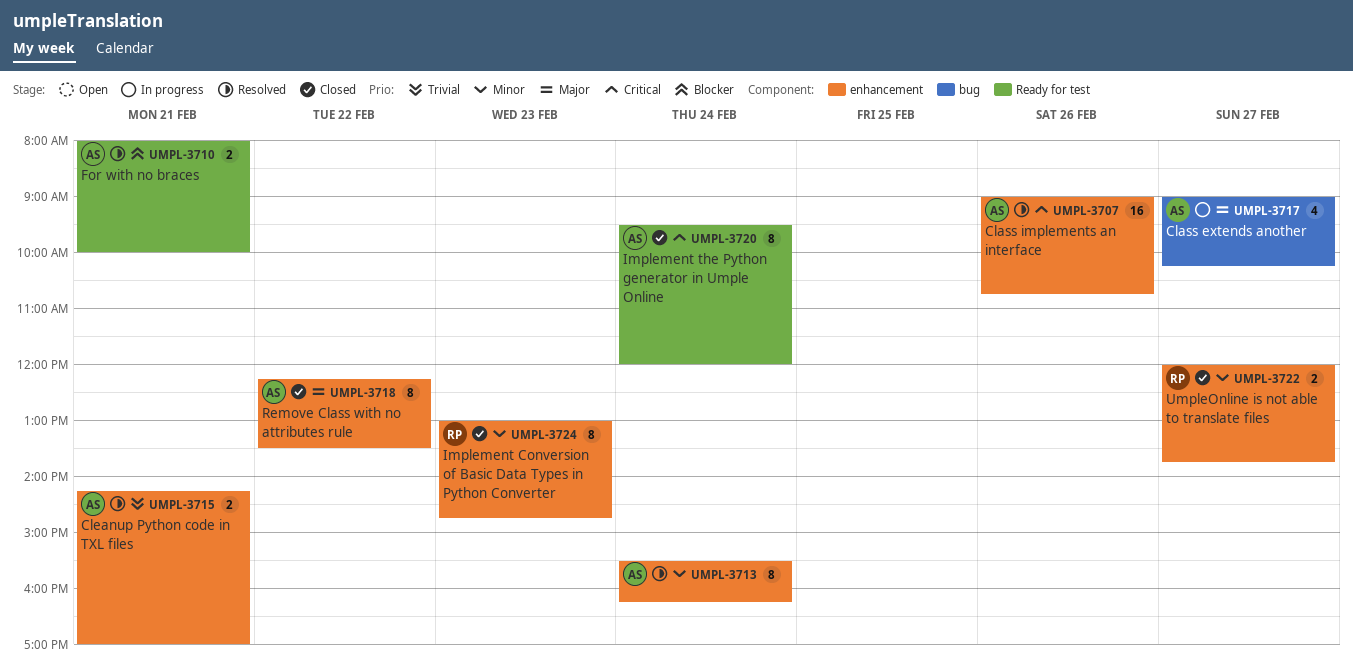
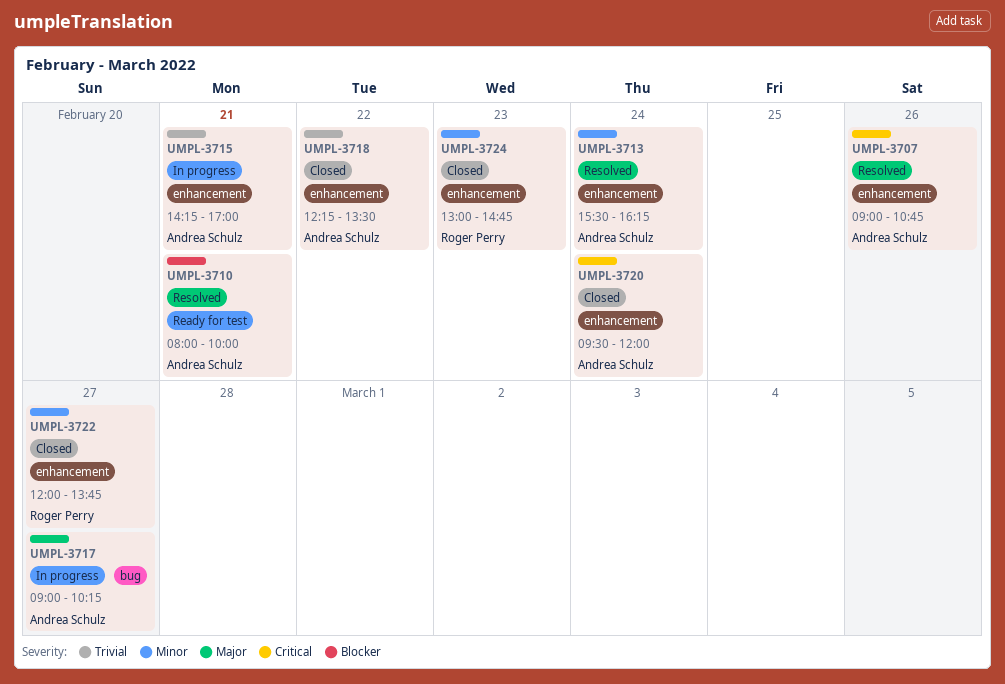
UMPL-3715, status: Resolved -> In progress
UMPL-3718, priority: Major -> Trivial
UMPL-3720, label: Ready for test -> enhancement

